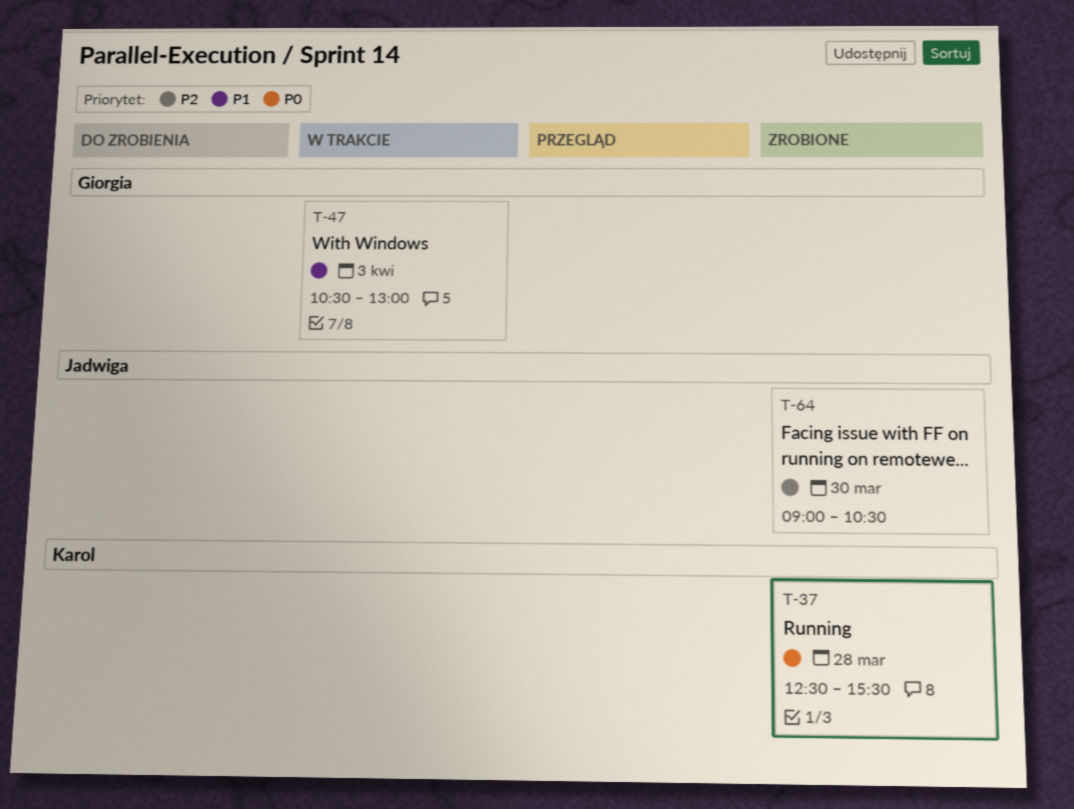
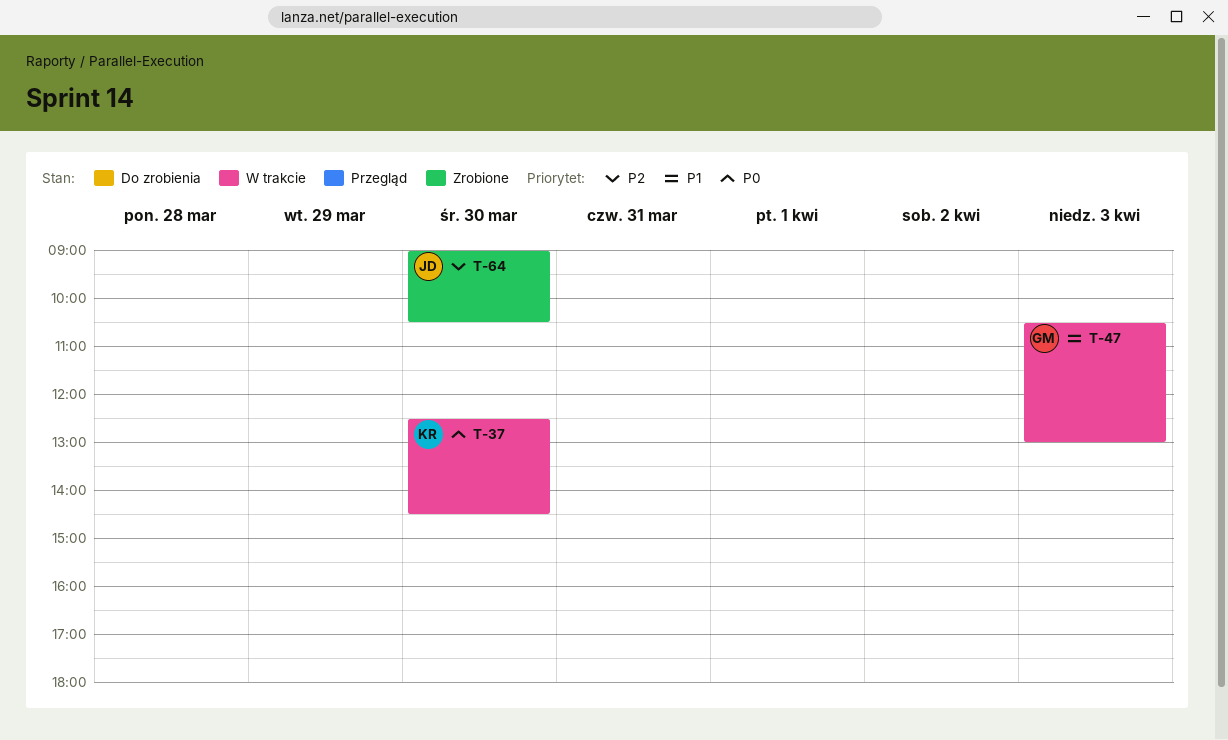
T-37, status: Zrobione -> W trakcie
T-37, day: Mar 28 -> Mar 30
T-37, ends: 15:30 -> 14:30

